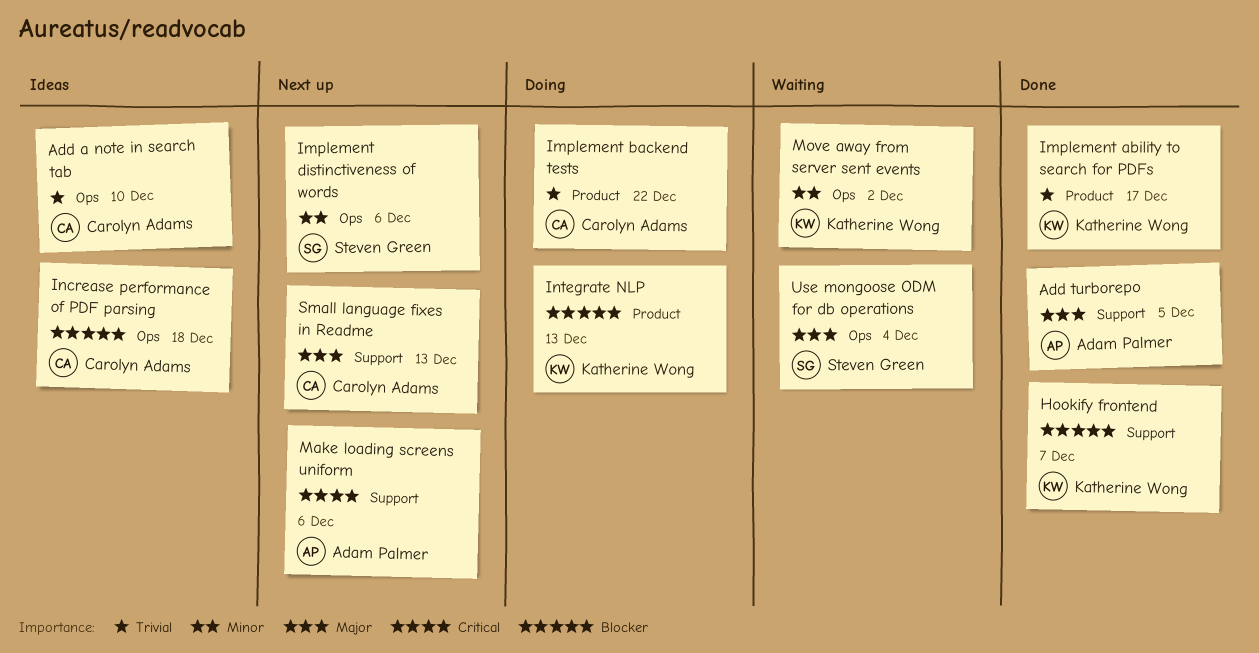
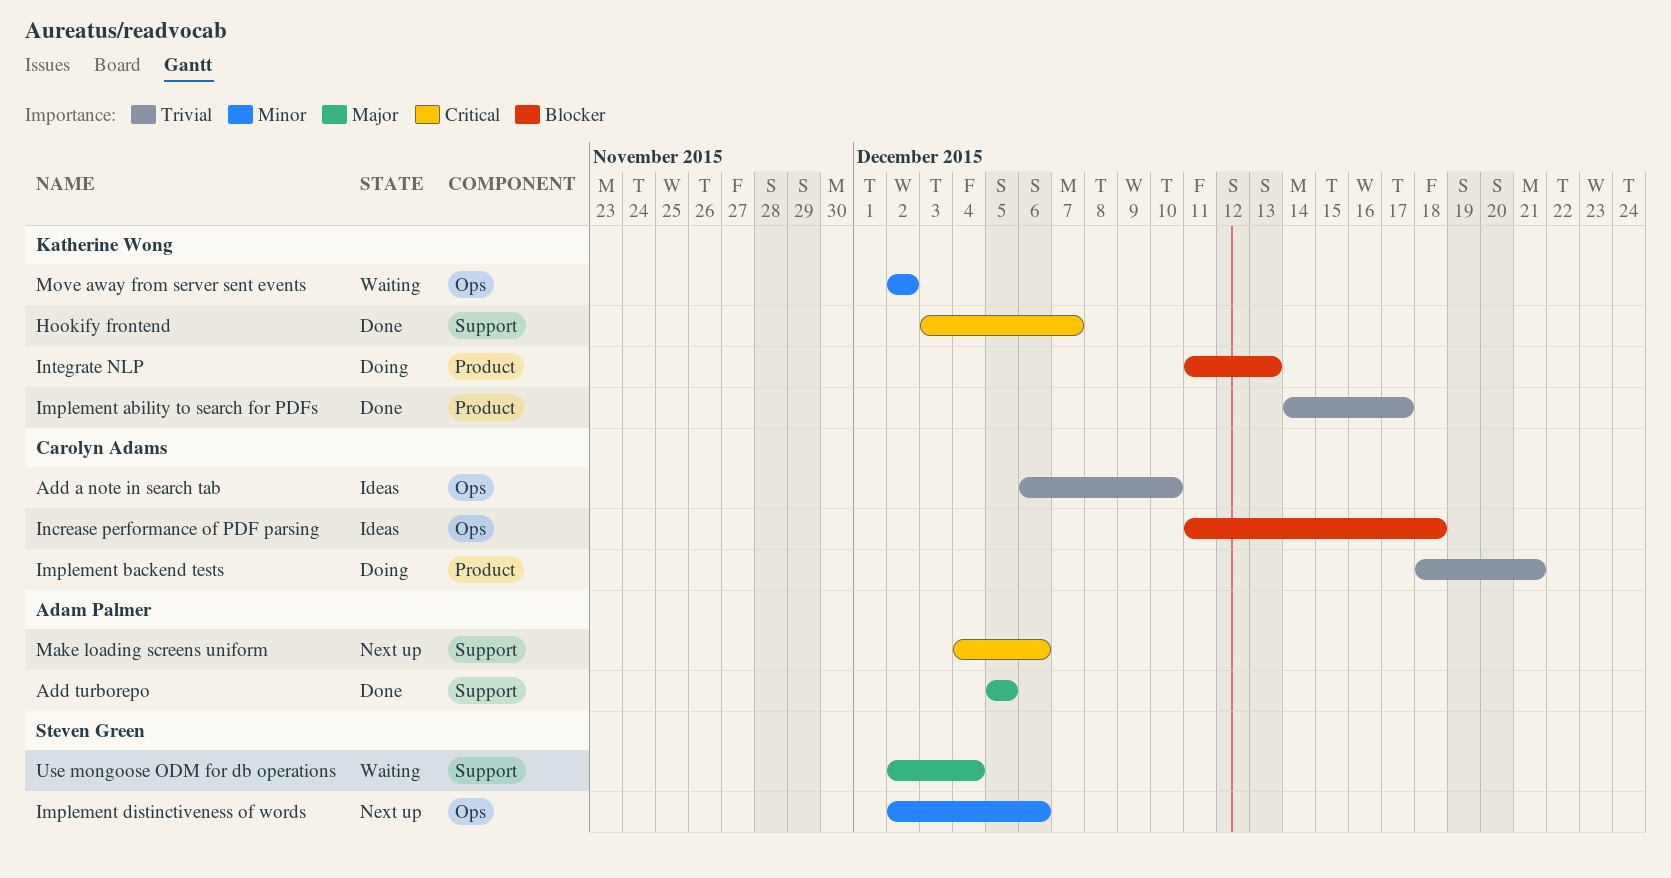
Hookify frontend, priority: Blocker -> Critical
Implement backend tests, due: Dec 22 -> Dec 21
Small language fixes in Readme: present -> none
Use mongoose ODM for db operations, label: Ops -> Support

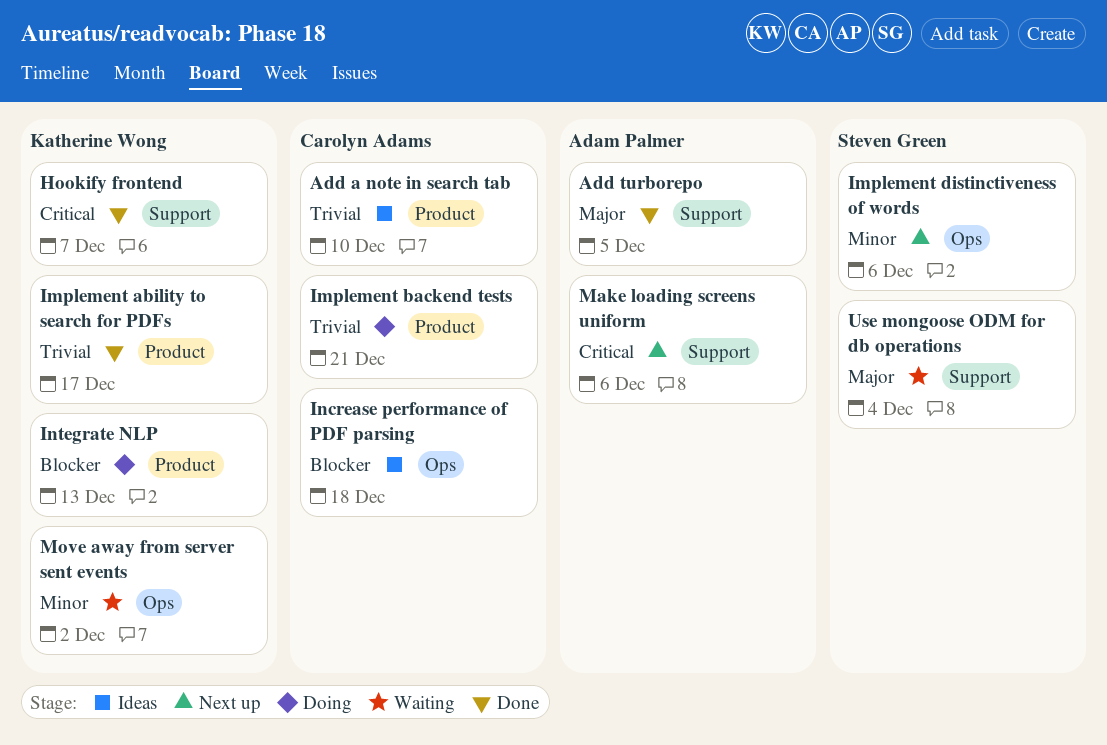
Add a note in search tab, label: Ops -> Product

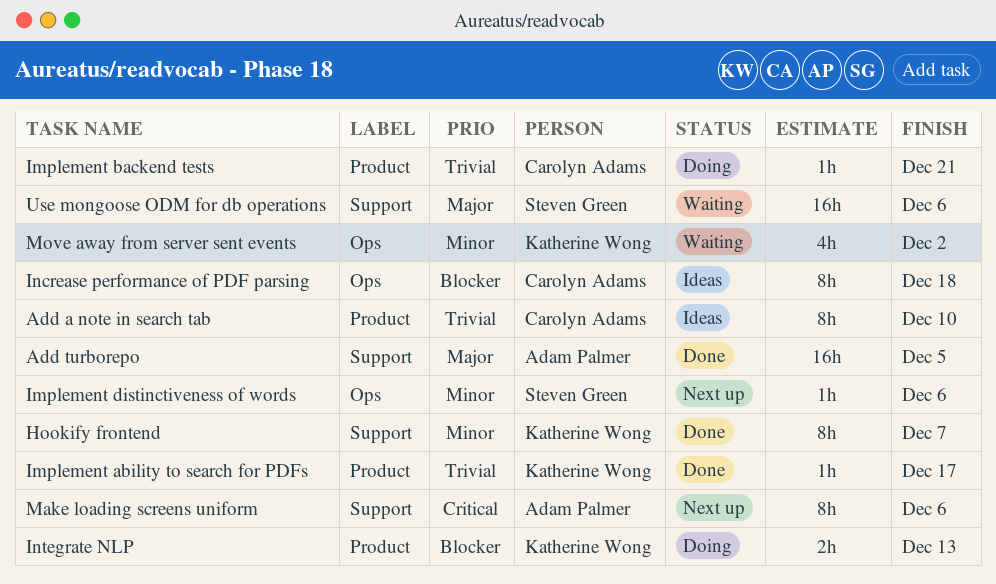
Hookify frontend, priority: Critical -> Minor
Use mongoose ODM for db operations, due: Dec 4 -> Dec 6

